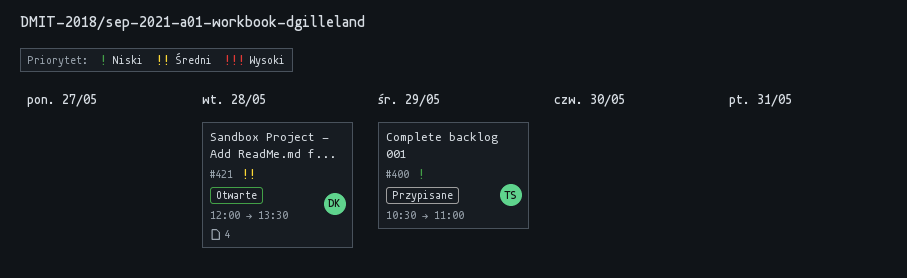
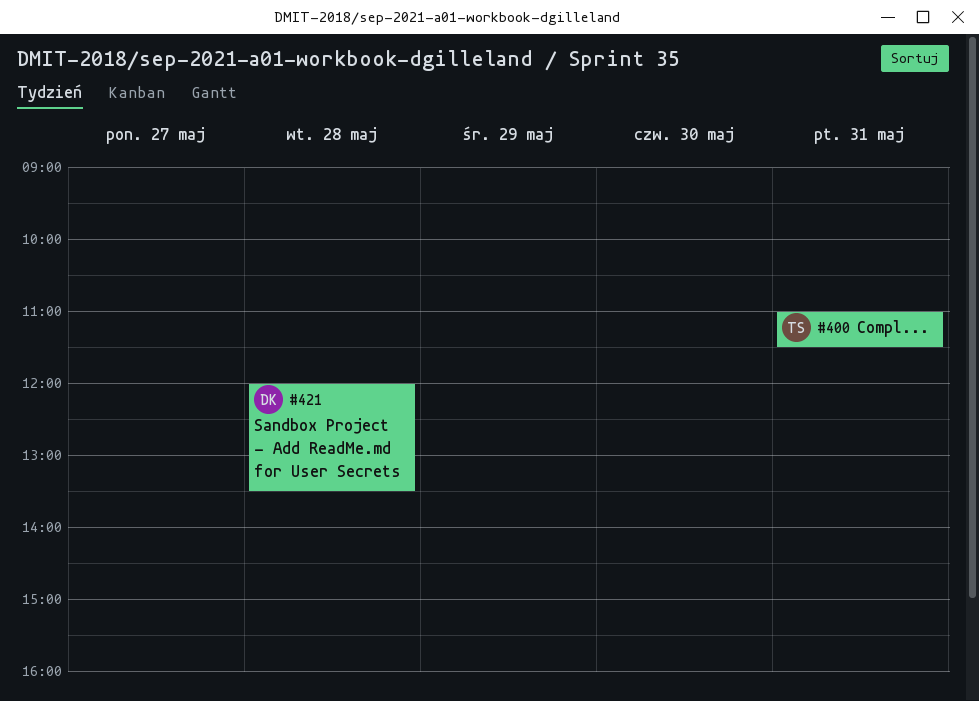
#400, day: May 29 -> May 31
#400, begins: 10:30 -> 11:00
#400, ends: 11:00 -> 11:30

